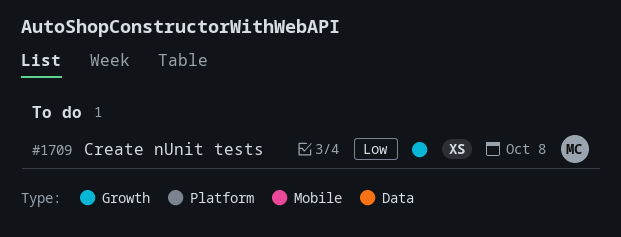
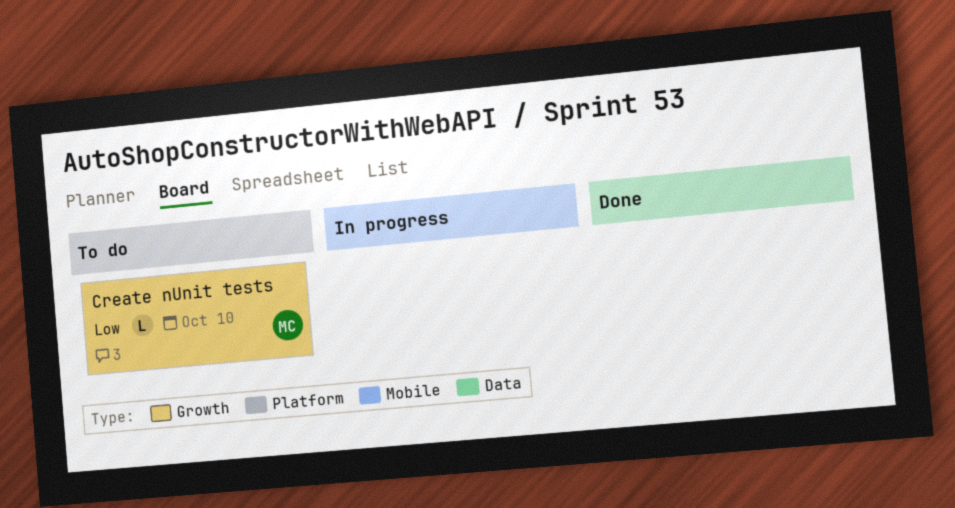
Create nUnit tests, estimate: XS -> L
Create nUnit tests, due: Oct 8 -> Oct 10

